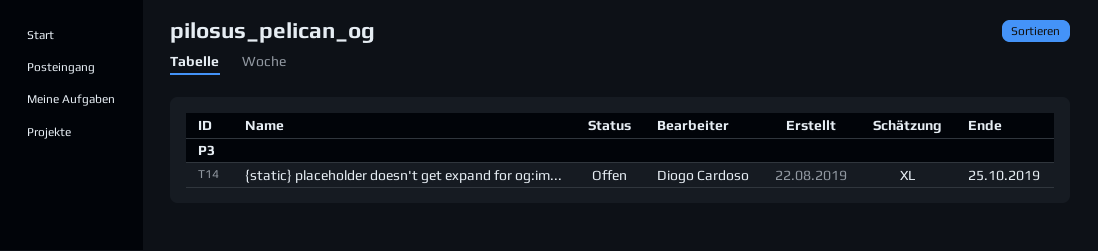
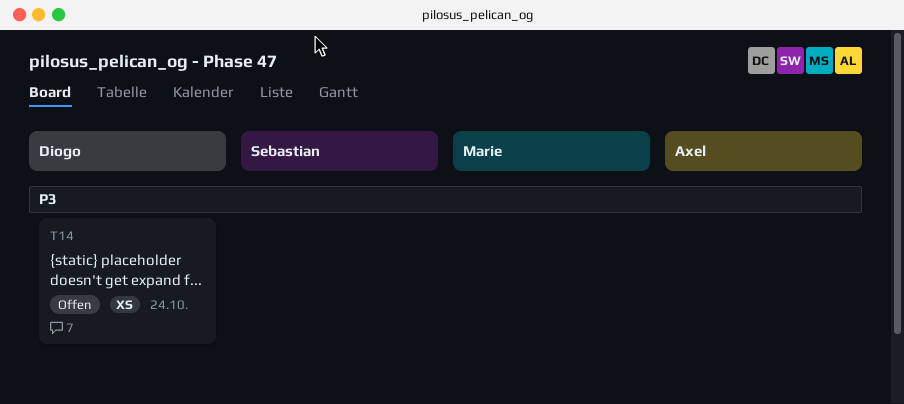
T14, estimate: XL -> XS
T14, due: Oct 25 -> Oct 24

